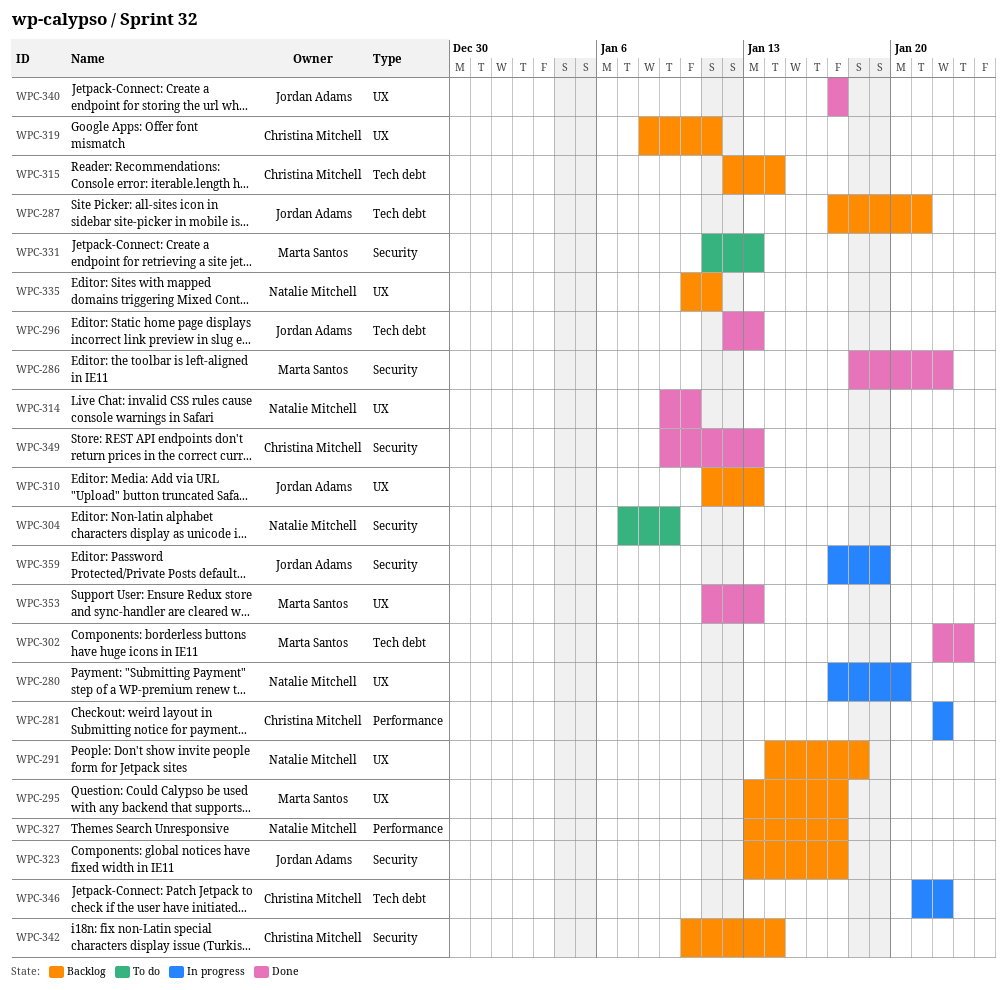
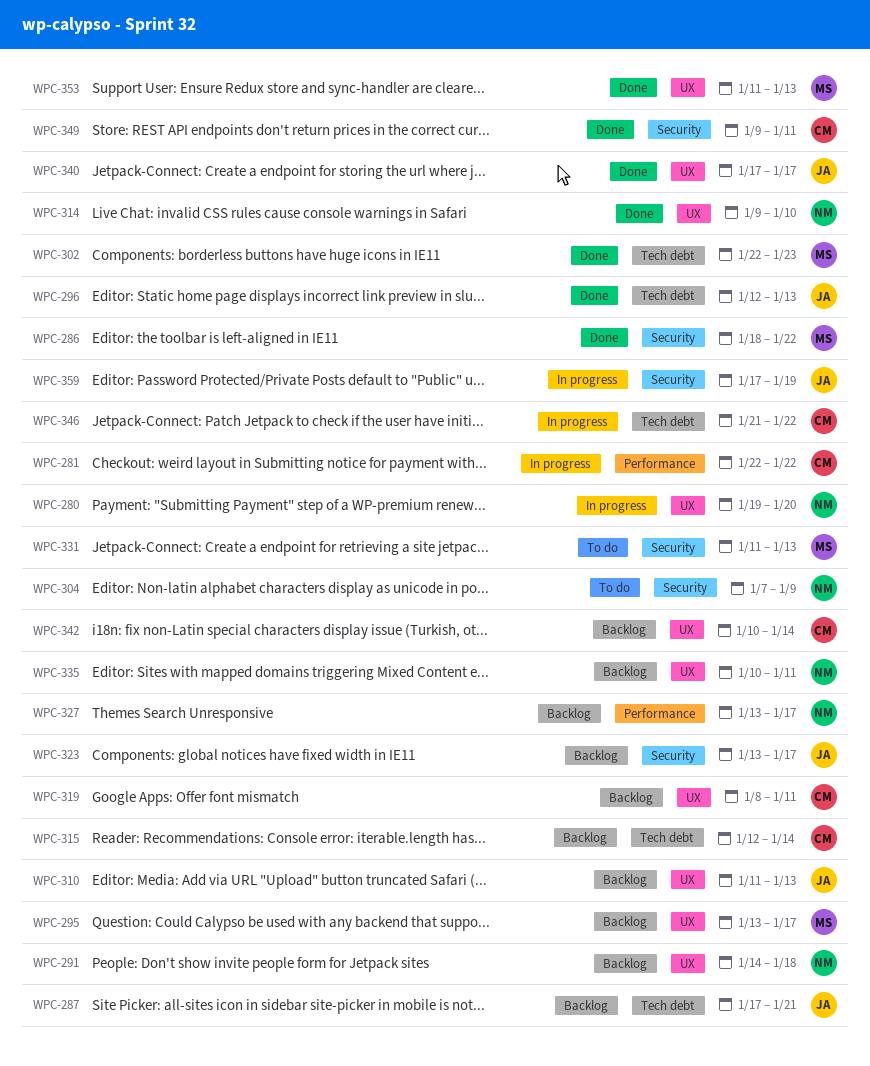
WPC-280, start: Jan 17 -> Jan 19
WPC-342, label: Security -> UX
WPC-349, due: Jan 13 -> Jan 11

